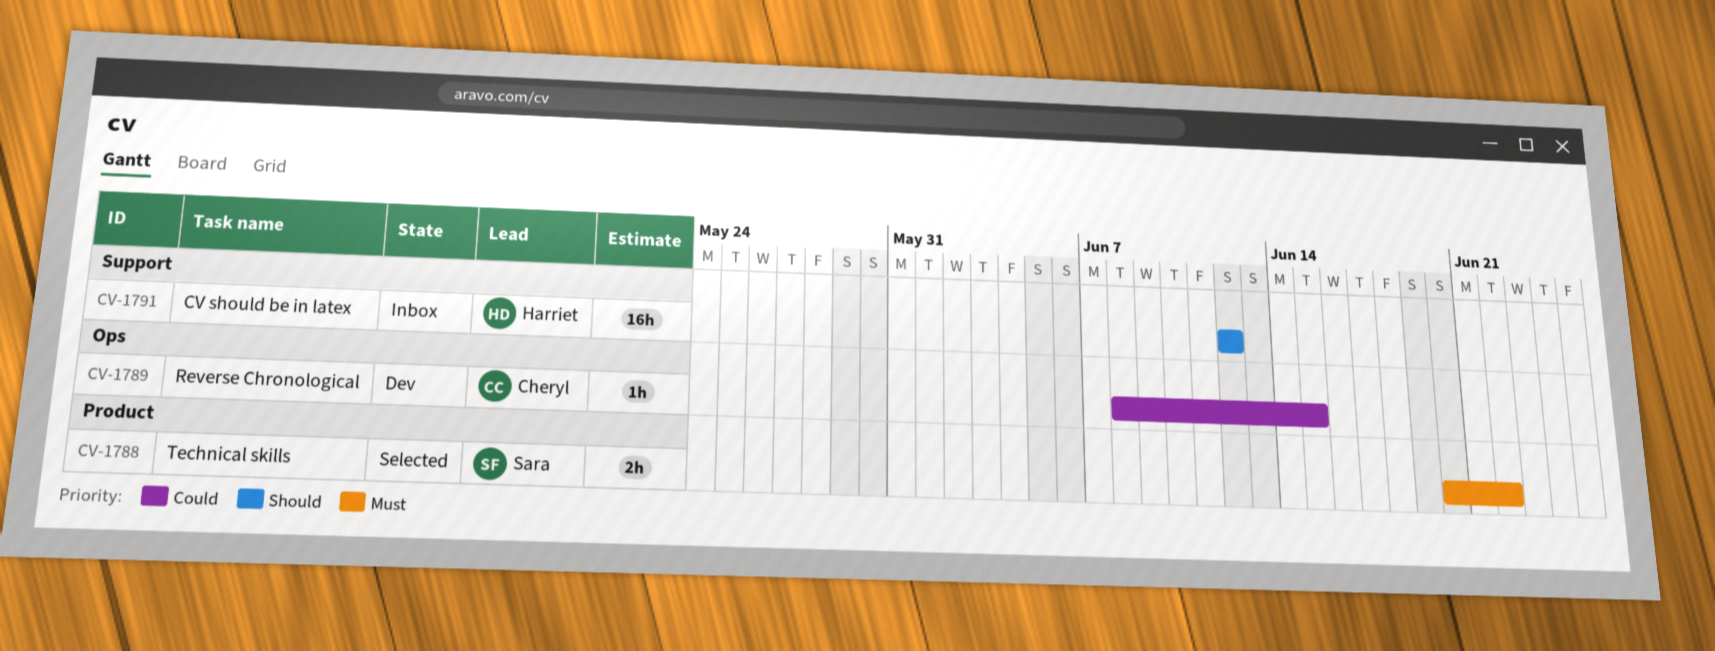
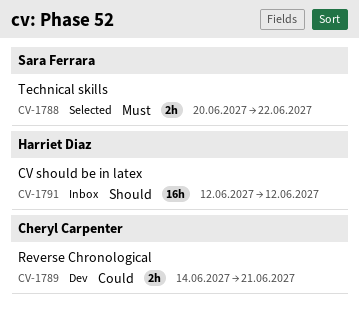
CV-1789, estimate: 1h -> 2h
CV-1789, start: Jun 8 -> Jun 14
CV-1789, due: Jun 15 -> Jun 21

